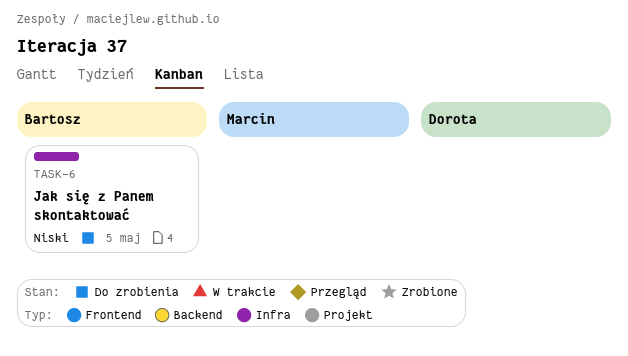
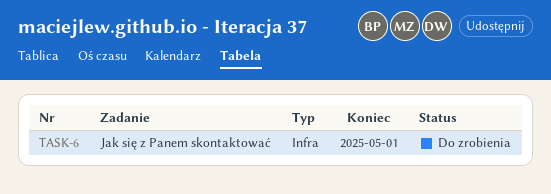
TASK-6, due: May 5 -> May 1

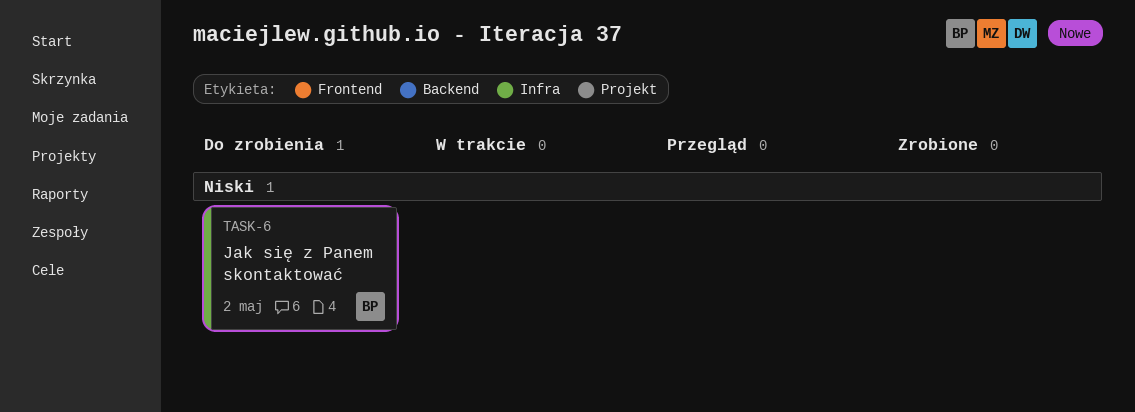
TASK-6, due: May 1 -> May 2

